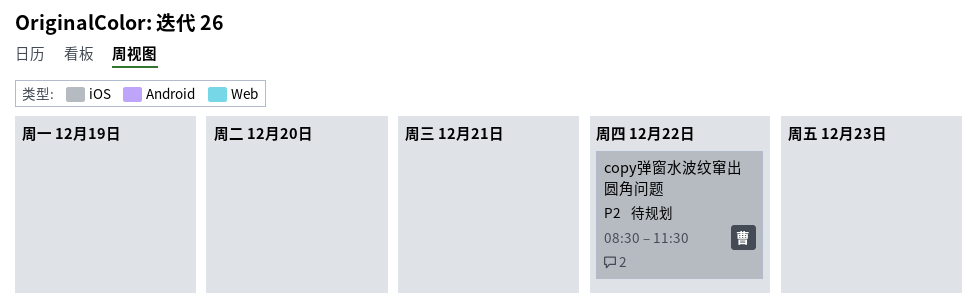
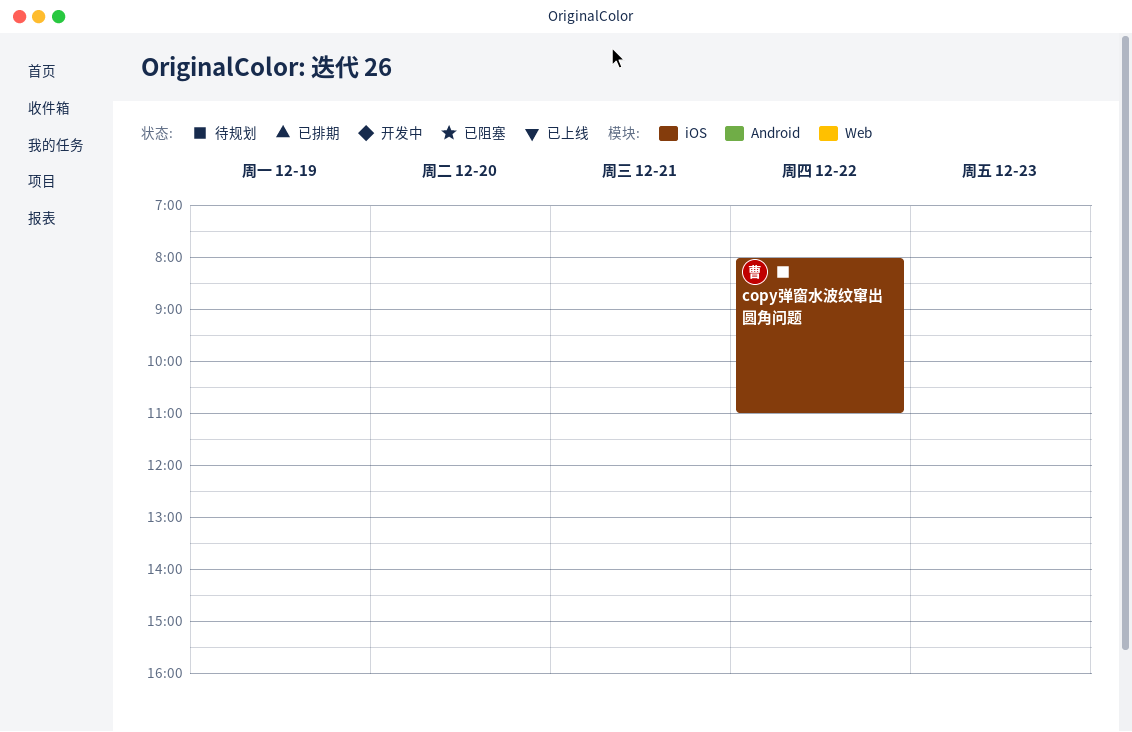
copy弹窗水波纹窜出圆角问题, begins: 08:30 -> 08:00
copy弹窗水波纹窜出圆角问题, ends: 11:30 -> 11:00

